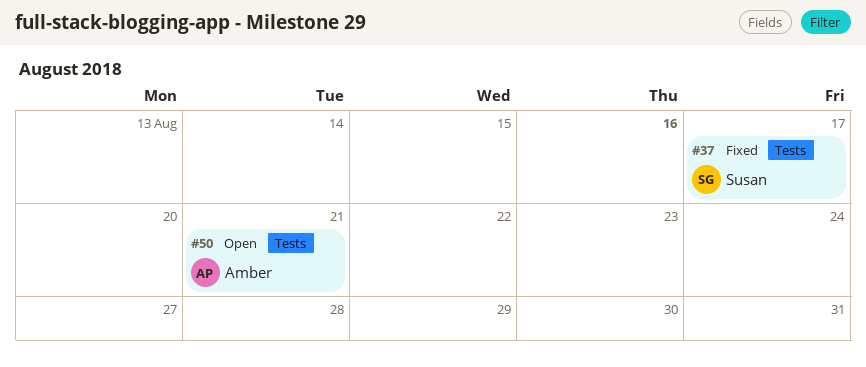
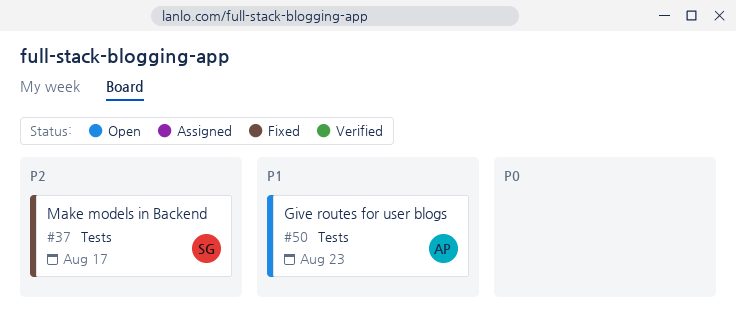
#50, due: Aug 21 -> Aug 23

